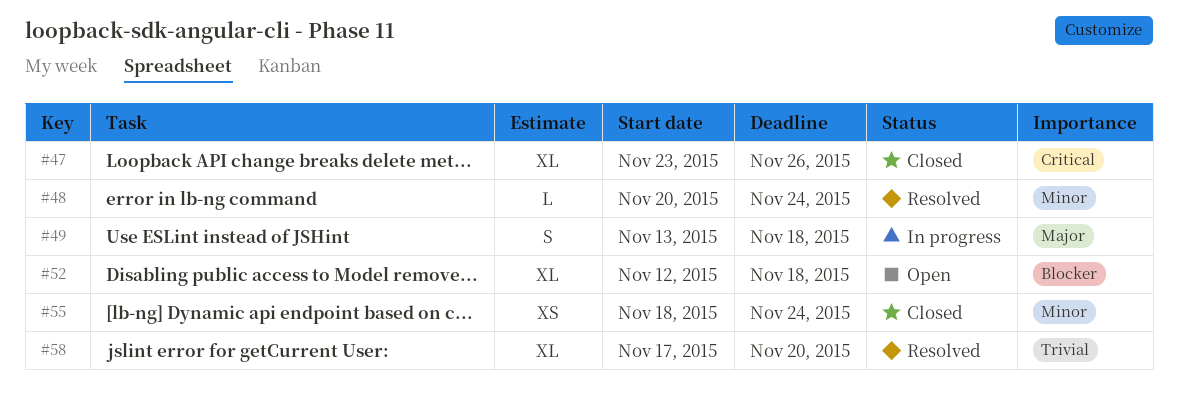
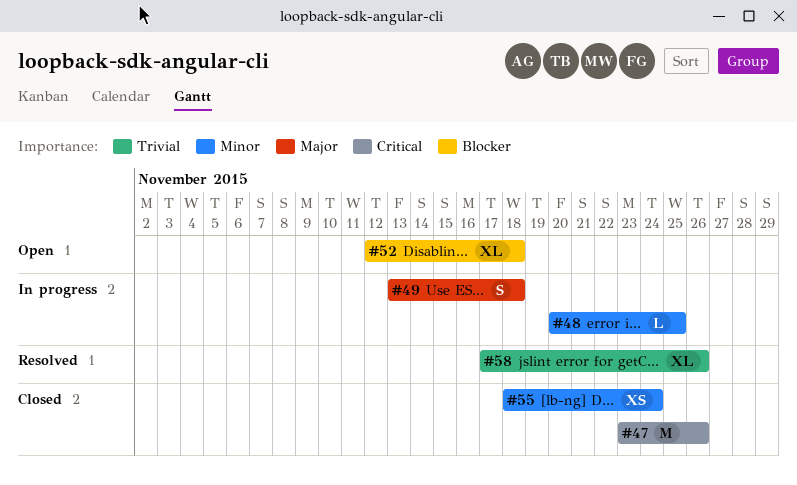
#47, estimate: XL -> M
#48, status: Resolved -> In progress
#48, due: Nov 24 -> Nov 25
#58, due: Nov 20 -> Nov 26

